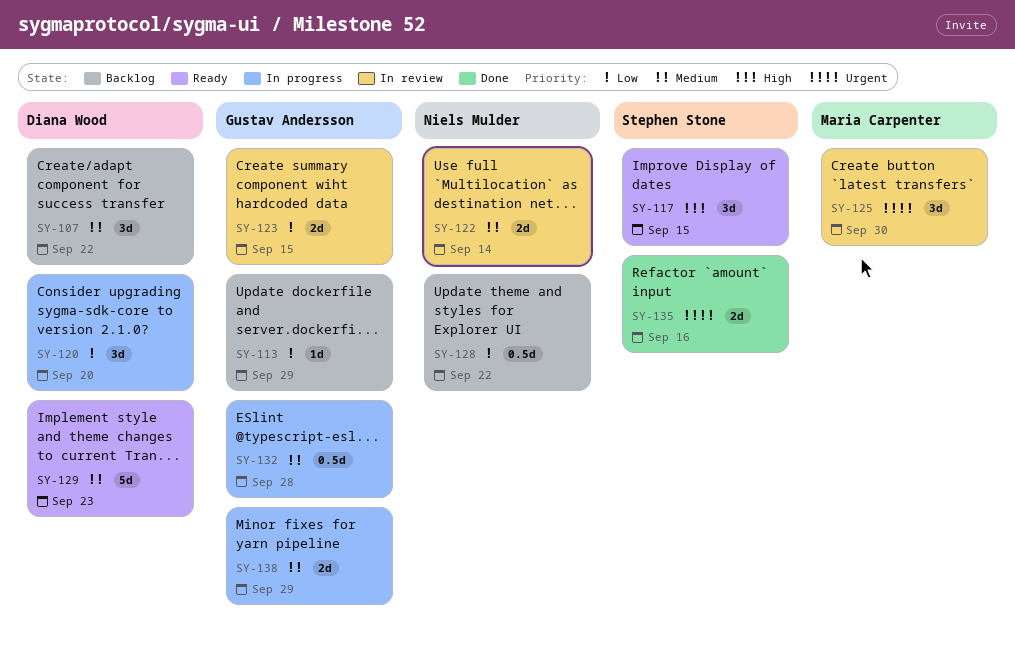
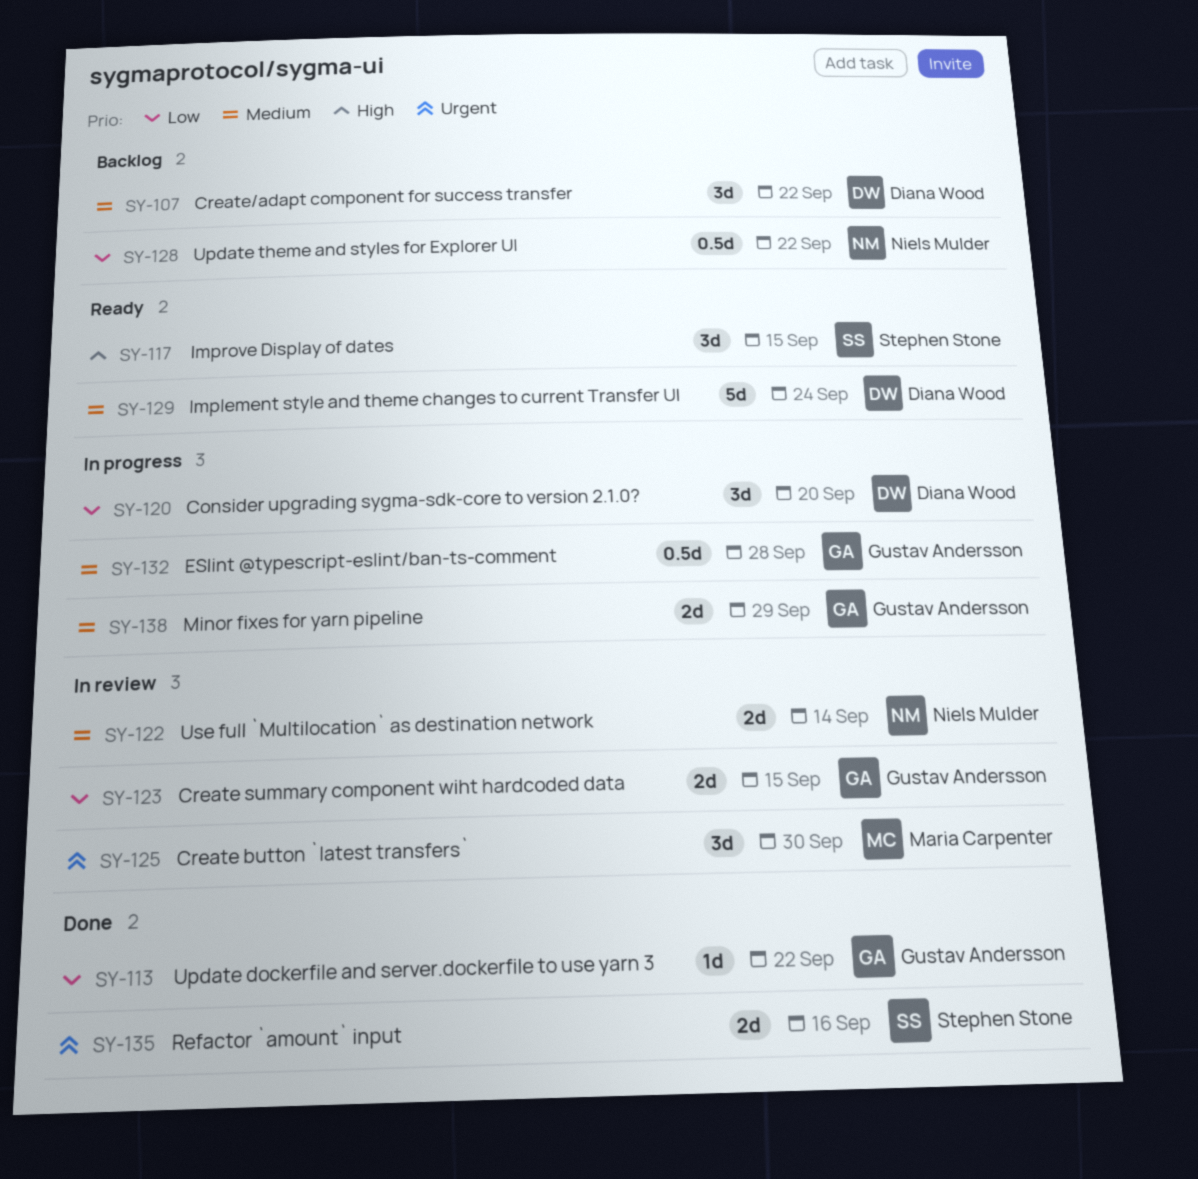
SY-113, status: Backlog -> Done
SY-113, due: Sep 29 -> Sep 22
SY-129, due: Sep 23 -> Sep 24

